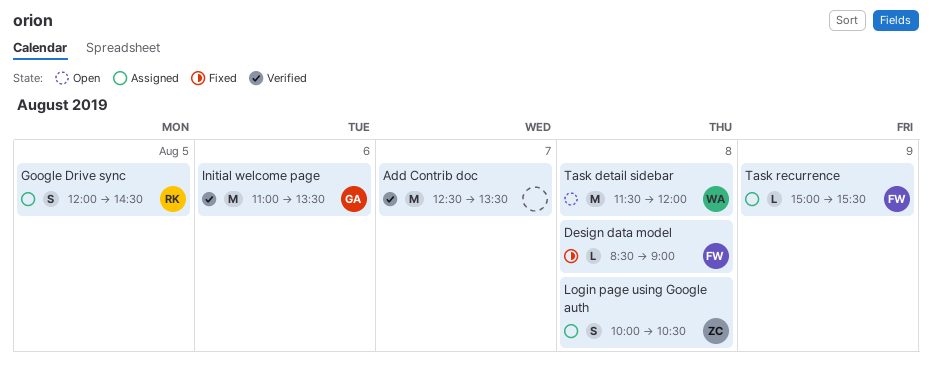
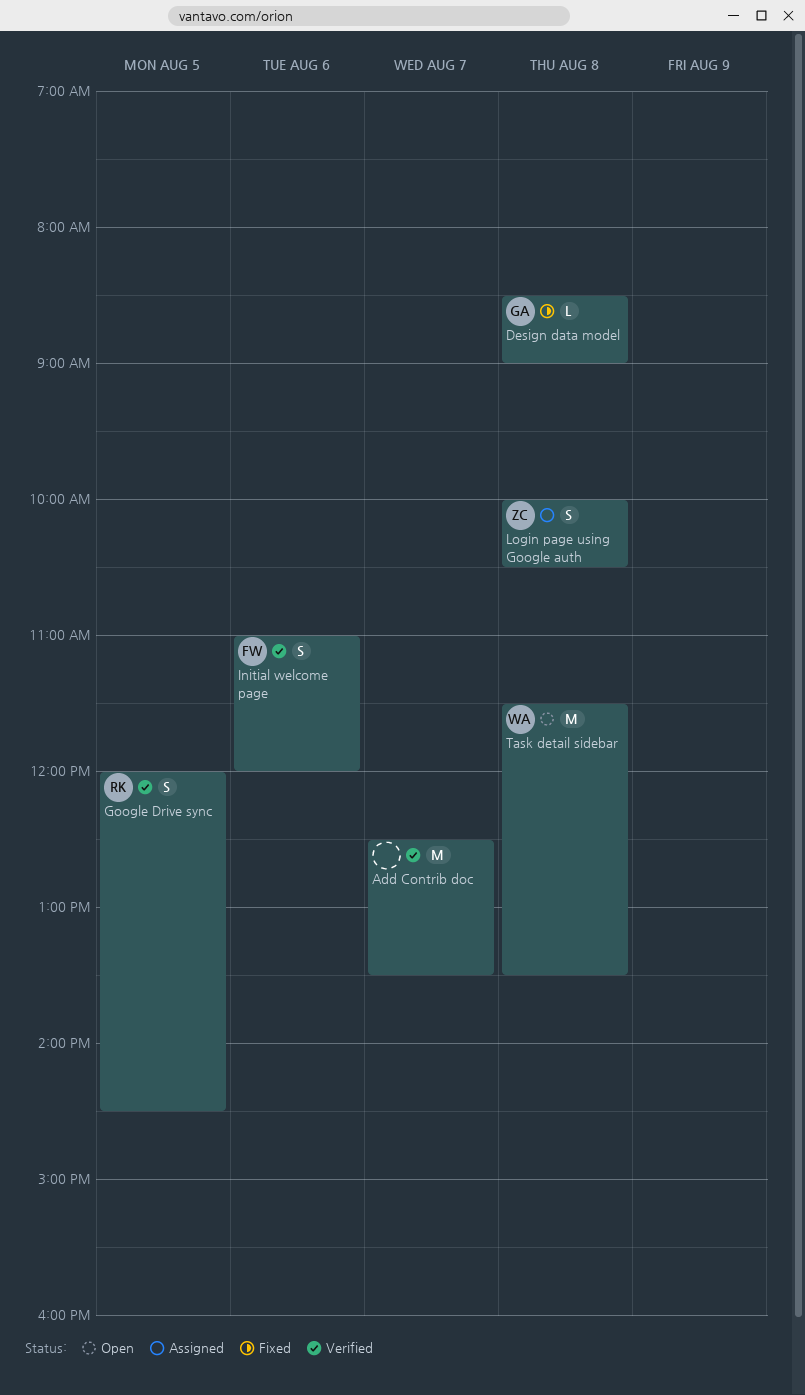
Design data model, owner: FW -> GA
Google Drive sync, status: Assigned -> Verified
Initial welcome page, owner: GA -> FW
Initial welcome page, estimate: M -> S
Initial welcome page, ends: 13:30 -> 12:00
Task detail sidebar, ends: 12:00 -> 13:30
Task recurrence: present -> none

